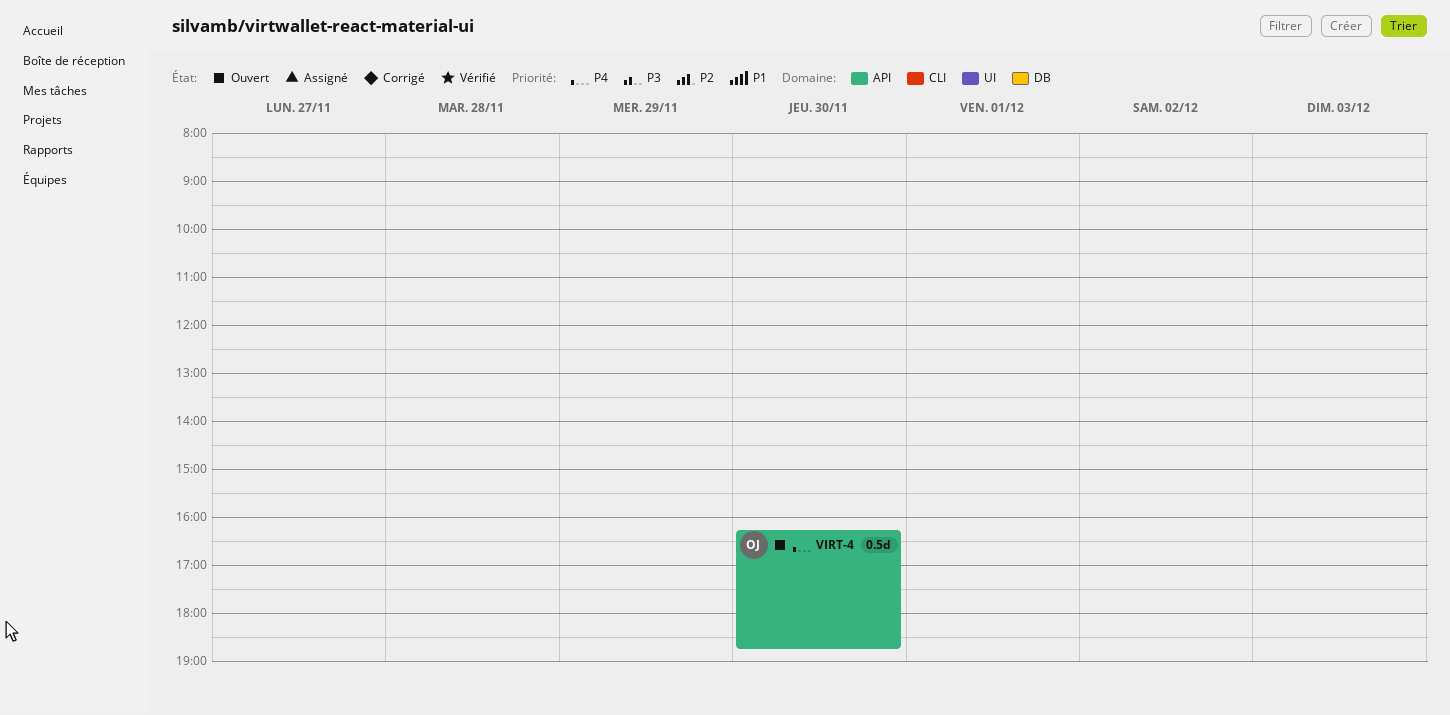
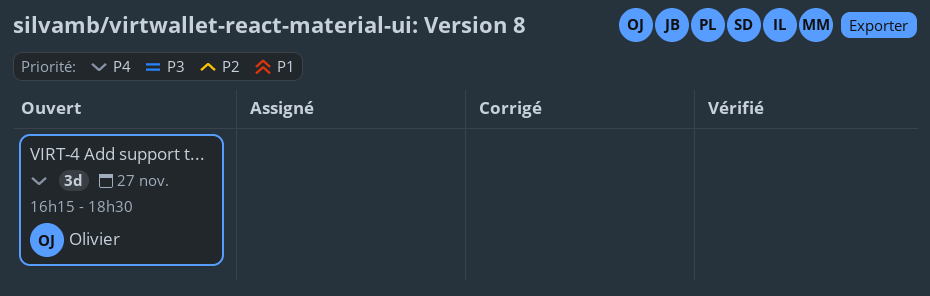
VIRT-4, estimate: 0.5d -> 3d
VIRT-4, day: Nov 30 -> Nov 27
VIRT-4, ends: 18:45 -> 18:30

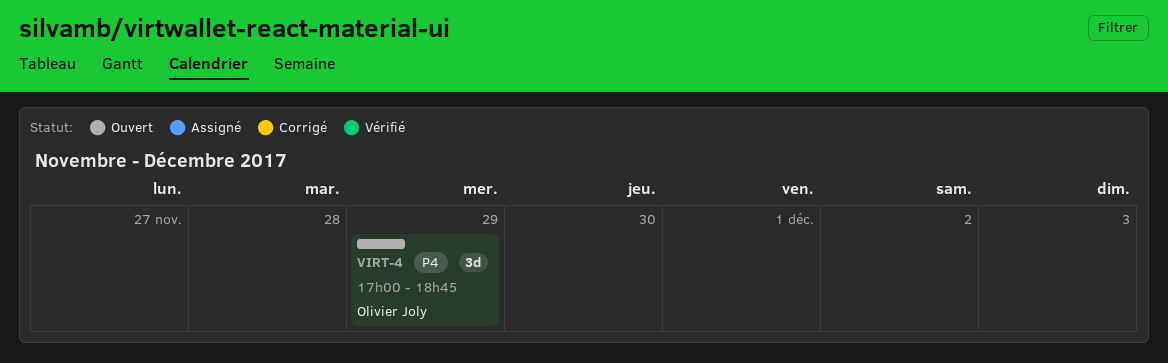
VIRT-4, day: Nov 27 -> Nov 29
VIRT-4, begins: 16:15 -> 17:00
VIRT-4, ends: 18:30 -> 18:45

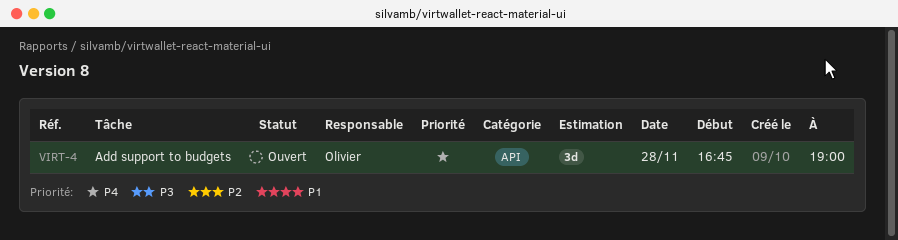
VIRT-4, day: Nov 29 -> Nov 28
VIRT-4, begins: 17:00 -> 16:45
VIRT-4, ends: 18:45 -> 19:00

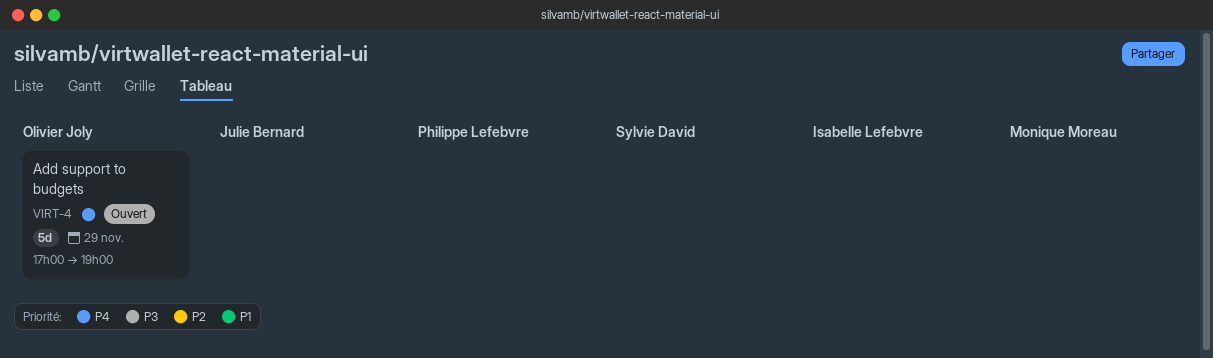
VIRT-4, estimate: 3d -> 5d
VIRT-4, day: Nov 28 -> Nov 29
VIRT-4, begins: 16:45 -> 17:00

